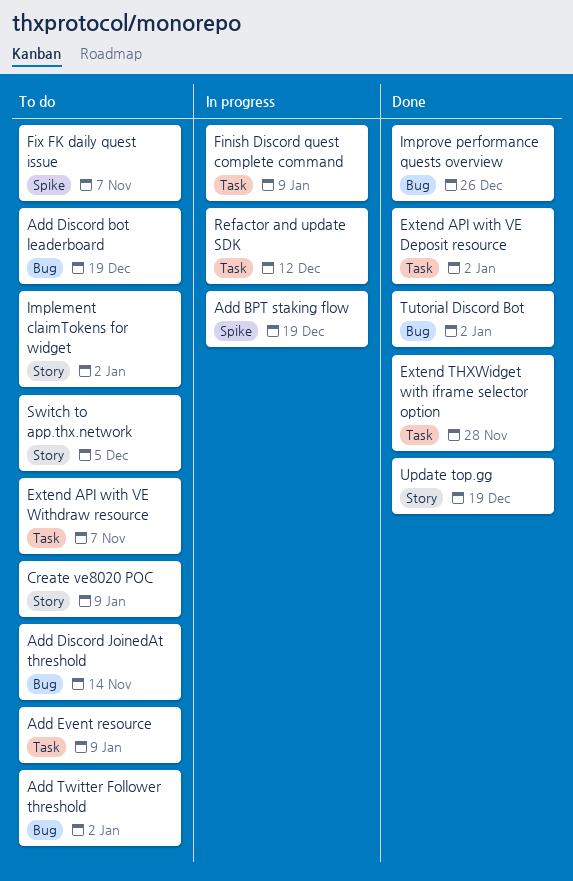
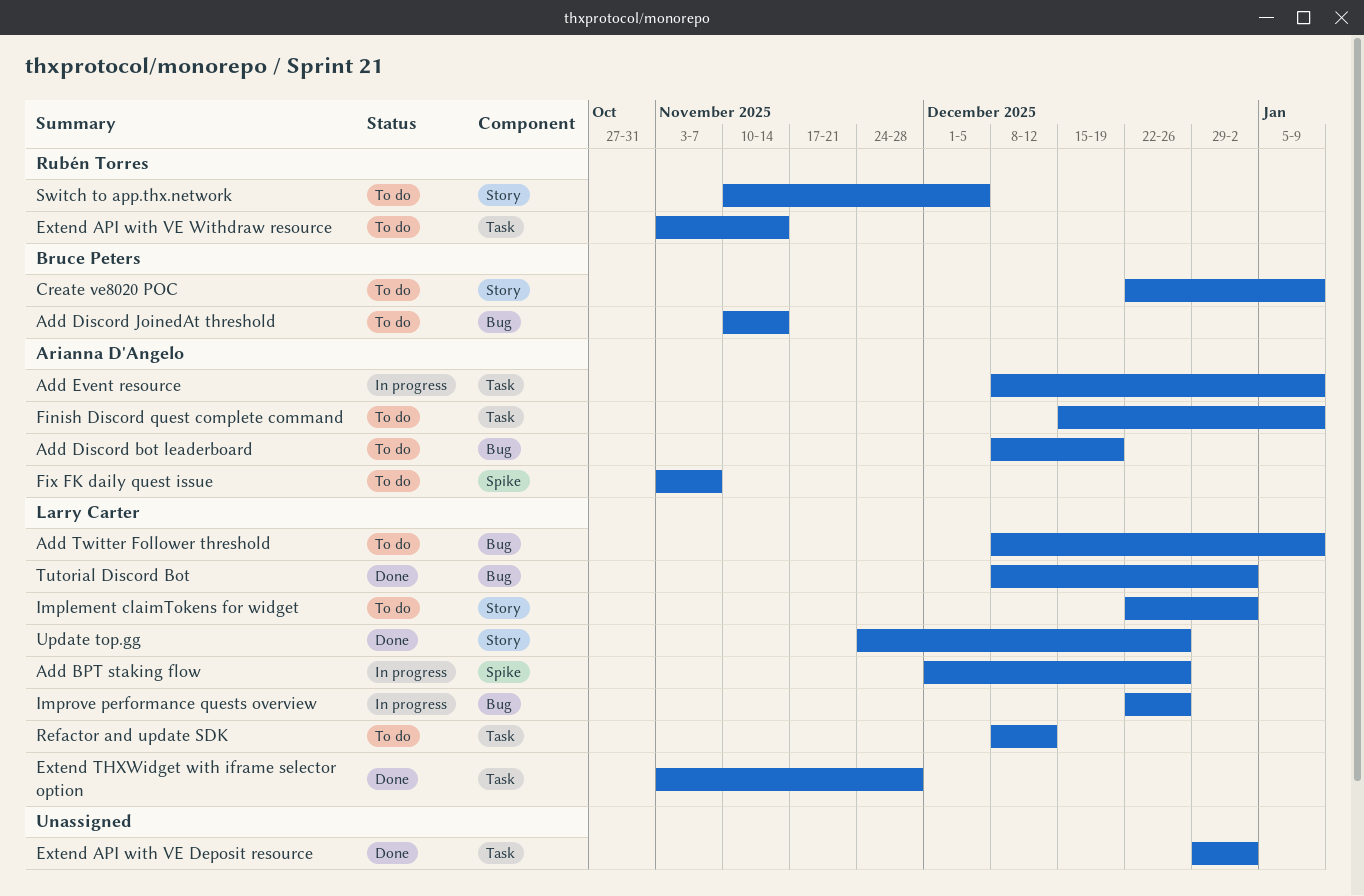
Add BPT staking flow, due: Dec 19 -> Dec 26
Add Event resource, status: To do -> In progress
Add Twitter Follower threshold, due: Jan 2 -> Jan 9
Extend API with VE Withdraw resource, due: Nov 7 -> Nov 14
Finish Discord quest complete command, status: In progress -> To do
Improve performance quests overview, status: Done -> In progress
Refactor and update SDK, status: In progress -> To do
Update top.gg, due: Dec 19 -> Dec 26

